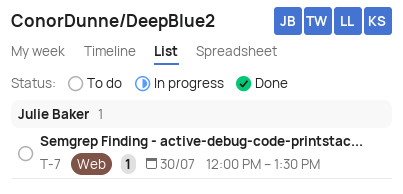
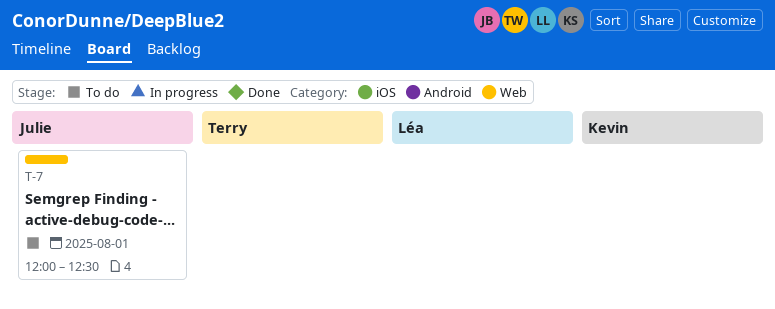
T-7, day: Jul 30 -> Aug 1
T-7, ends: 13:30 -> 12:30

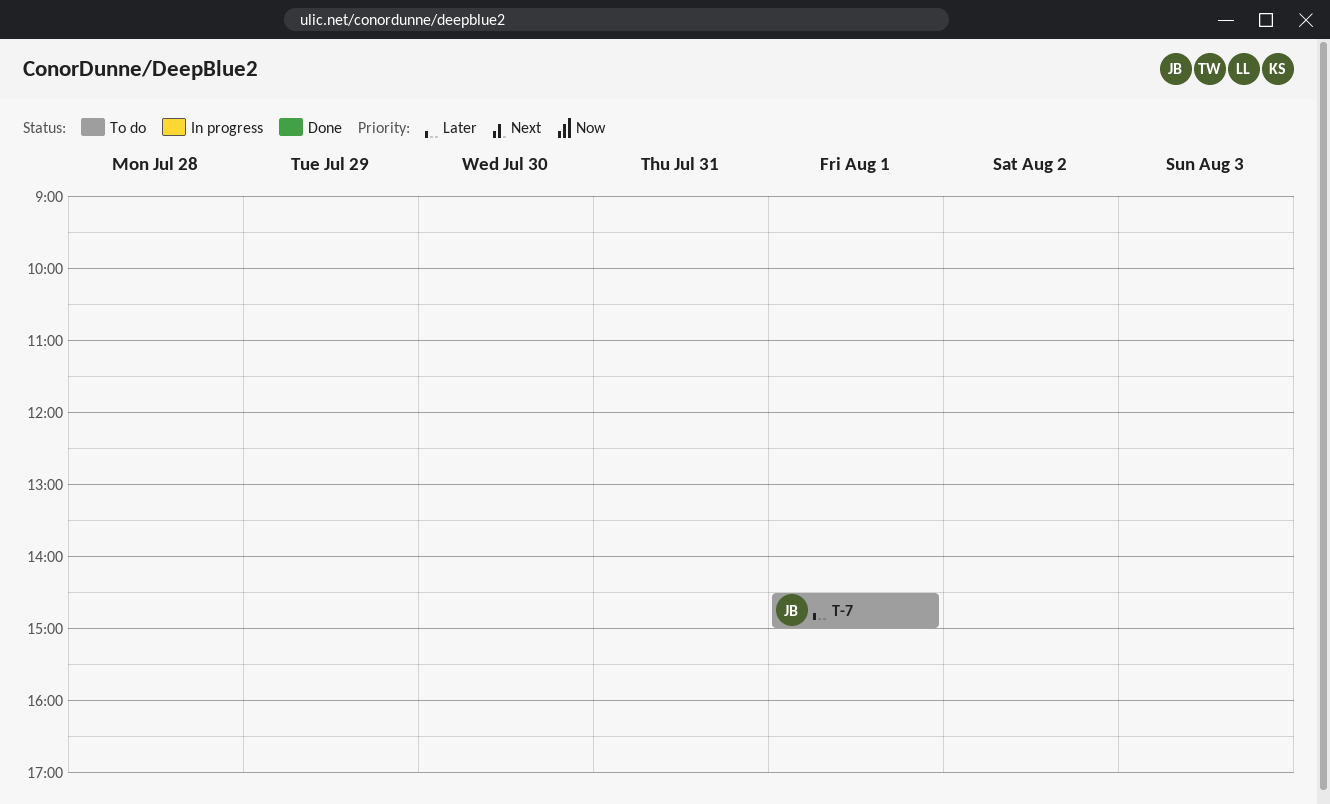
T-7, begins: 12:00 -> 14:30
T-7, ends: 12:30 -> 15:00

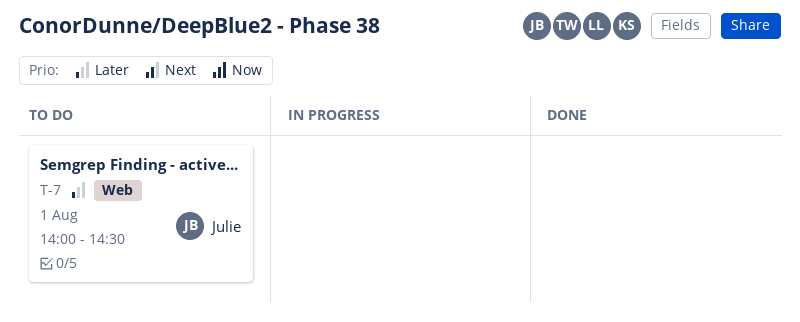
T-7, begins: 14:30 -> 14:00
T-7, ends: 15:00 -> 14:30

